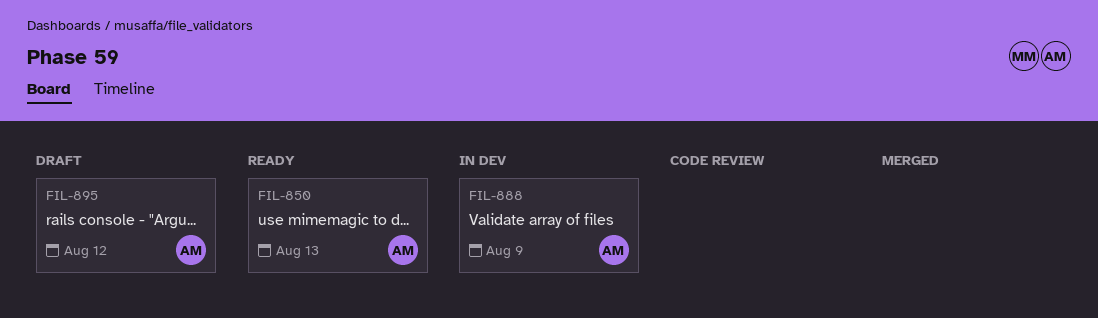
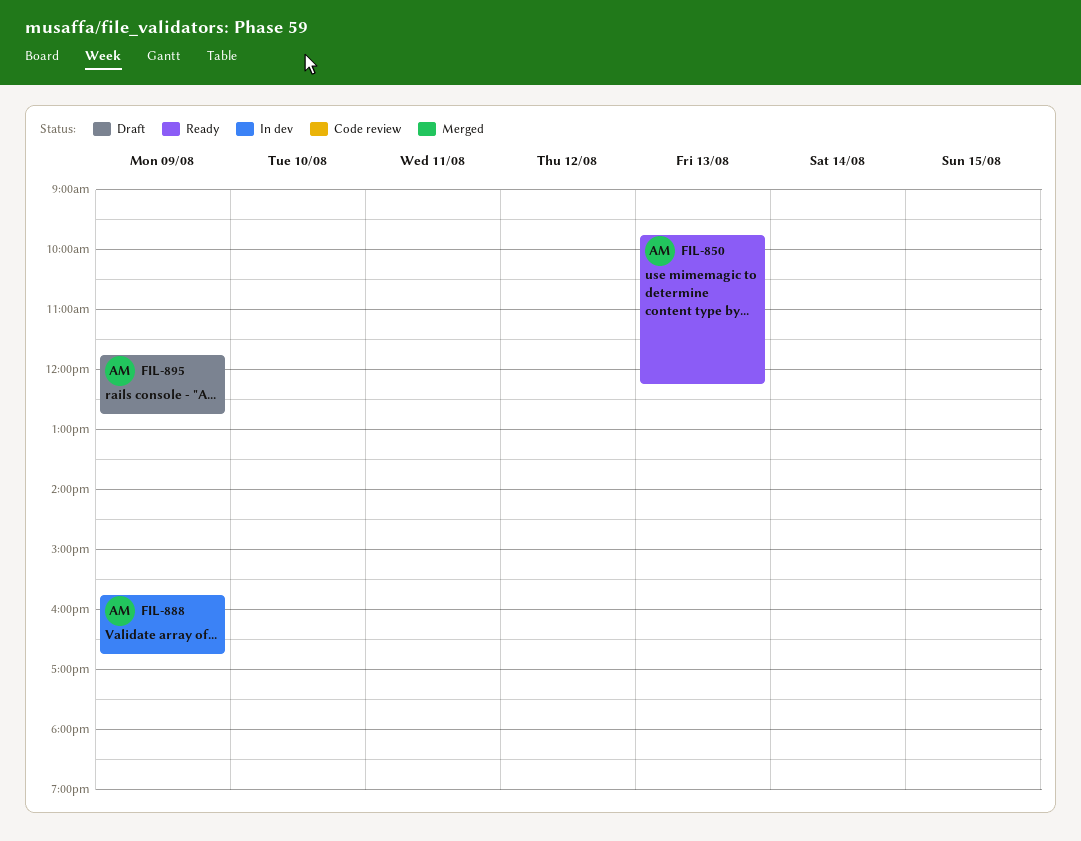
FIL-895, day: Aug 12 -> Aug 9

